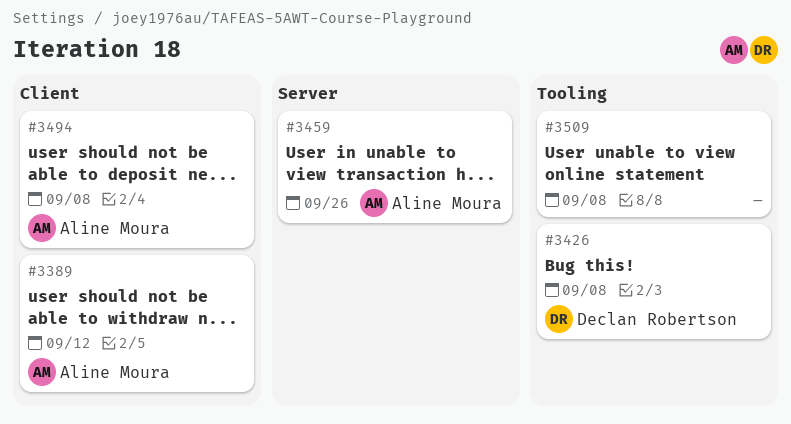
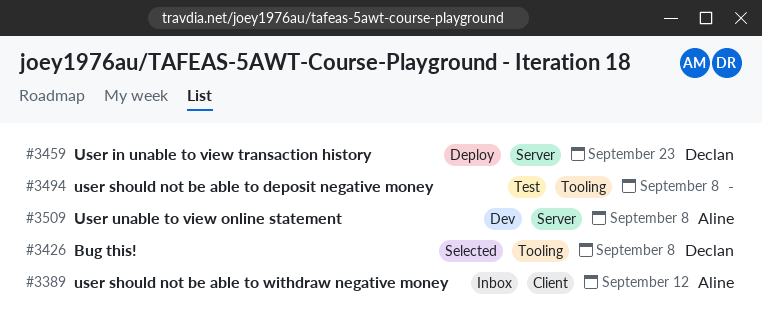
#3459, owner: Aline Moura -> Declan Robertson
#3459, due: Sep 26 -> Sep 23
#3494, owner: Aline Moura -> none
#3494, label: Client -> Tooling
#3509, owner: none -> Aline Moura
#3509, label: Tooling -> Server

